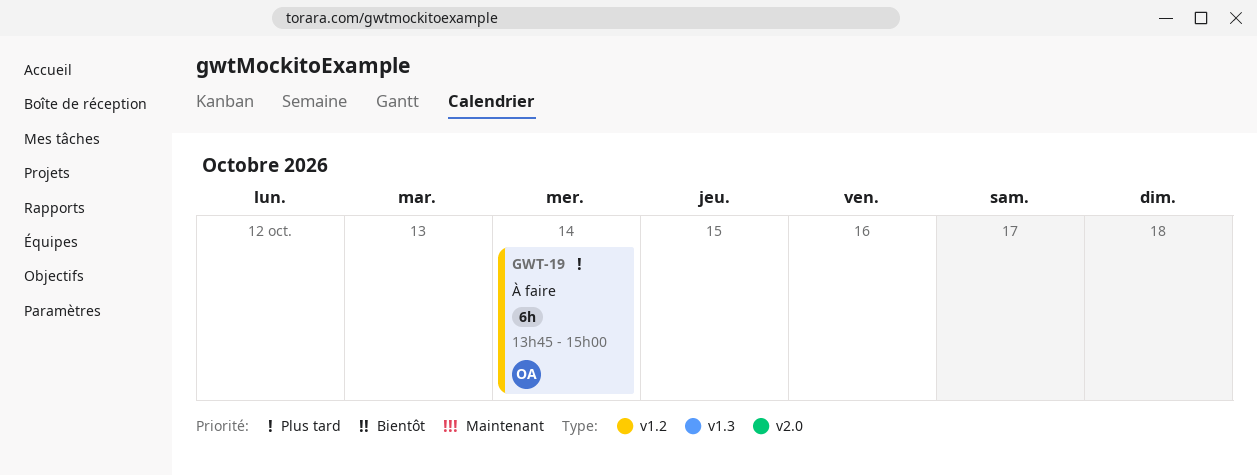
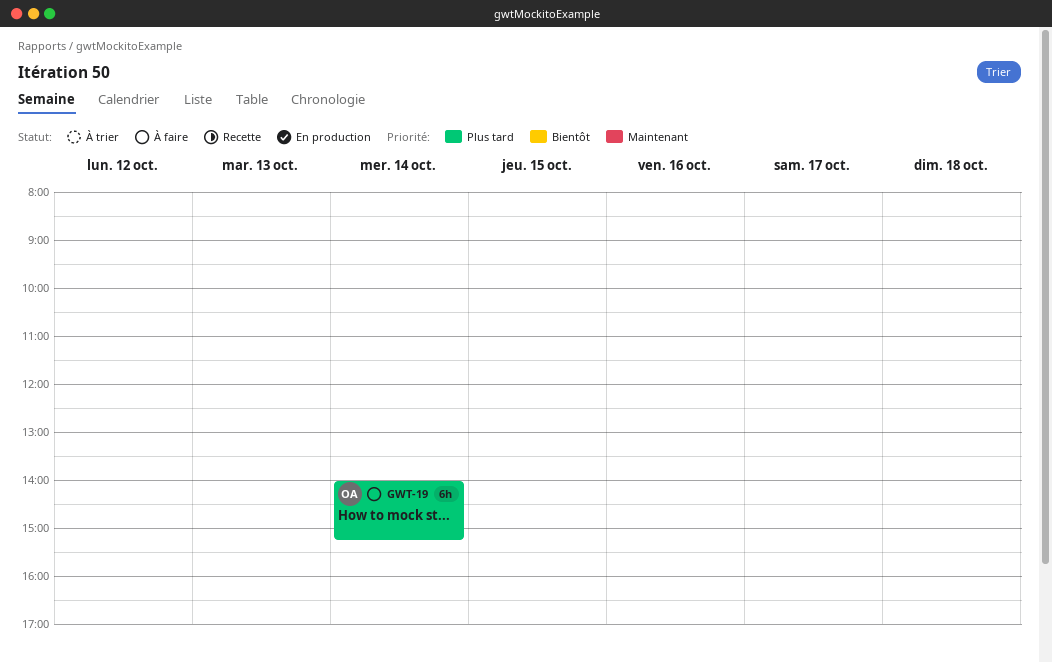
GWT-19, begins: 13:45 -> 14:00
GWT-19, ends: 15:00 -> 15:15

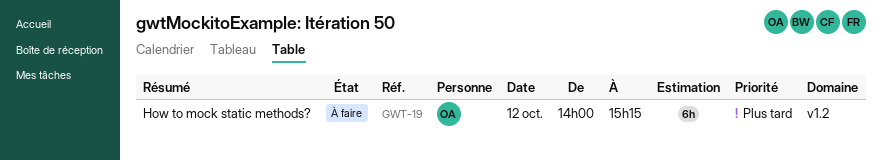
GWT-19, day: Oct 14 -> Oct 12

